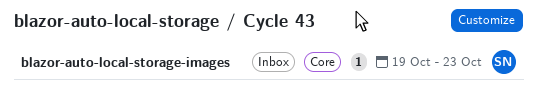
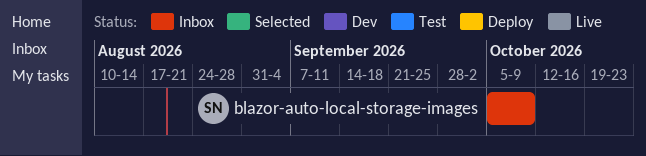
blazor-auto-local-storage-images, start: Oct 19 -> Oct 5
blazor-auto-local-storage-images, due: Oct 23 -> Oct 9

